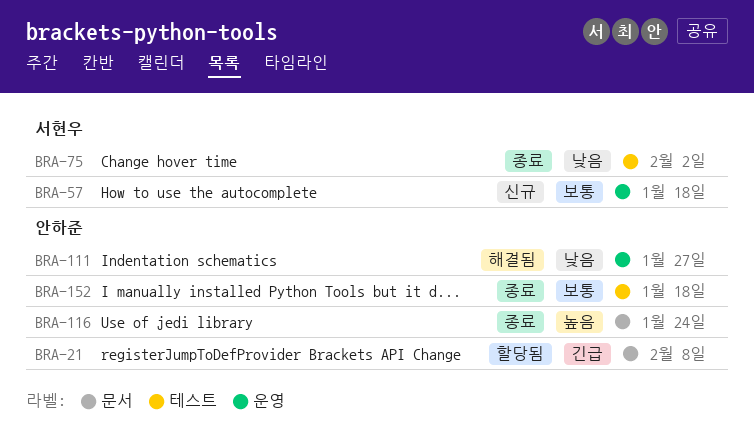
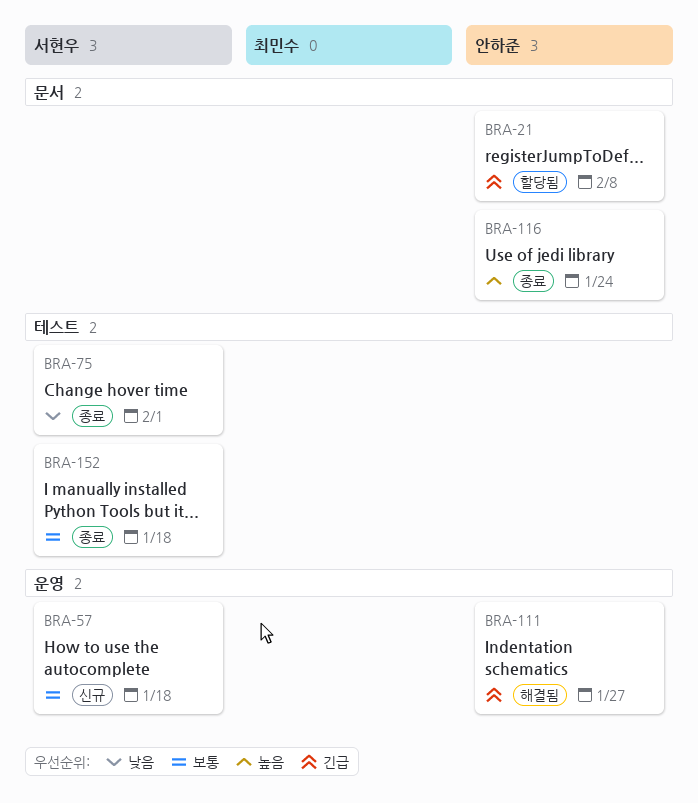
BRA-75, due: Feb 2 -> Feb 1
BRA-111, priority: 낮음 -> 긴급
BRA-152, owner: 안하준 -> 서현우

